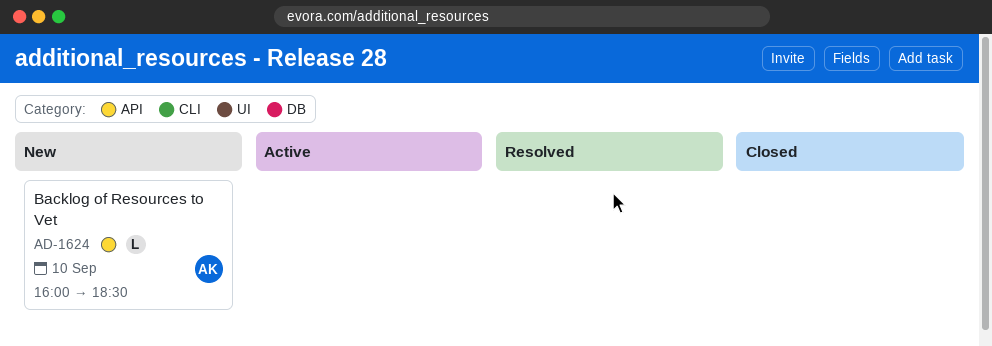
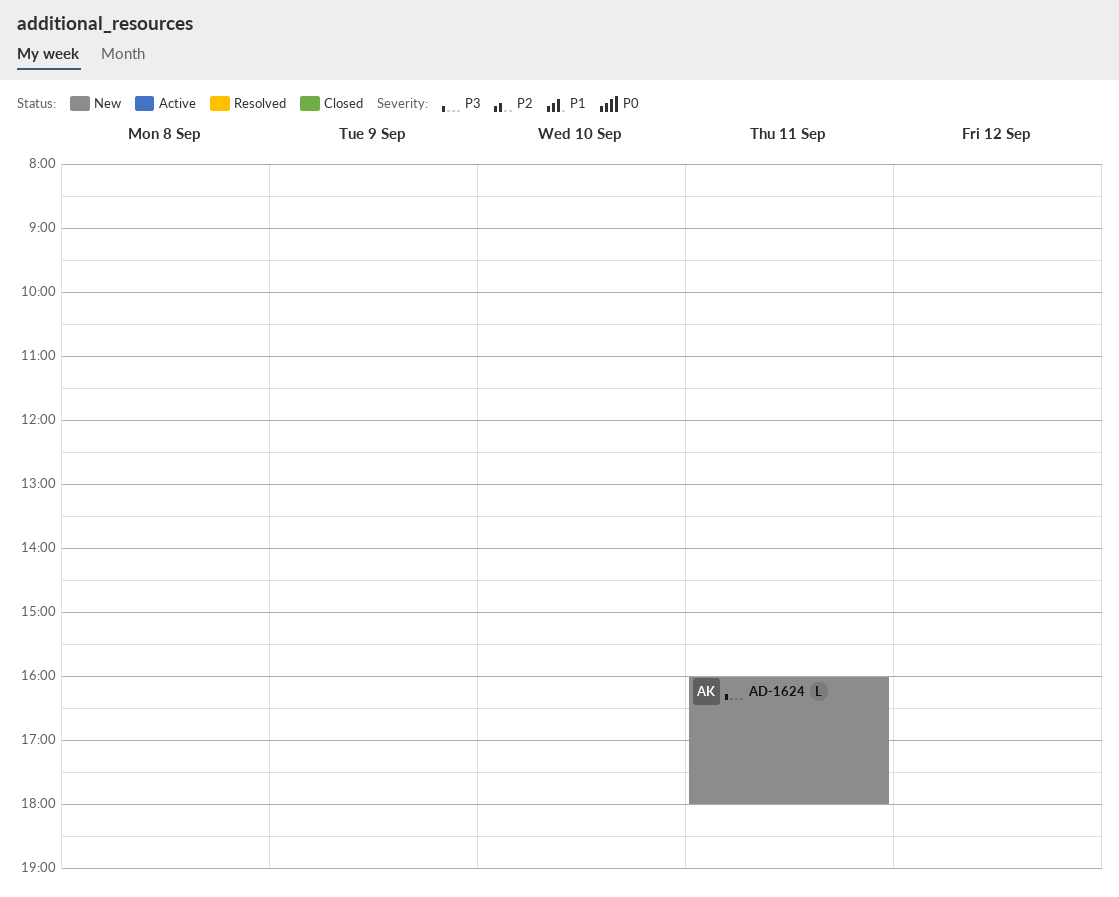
AD-1624, day: Sep 10 -> Sep 11
AD-1624, ends: 18:30 -> 18:00

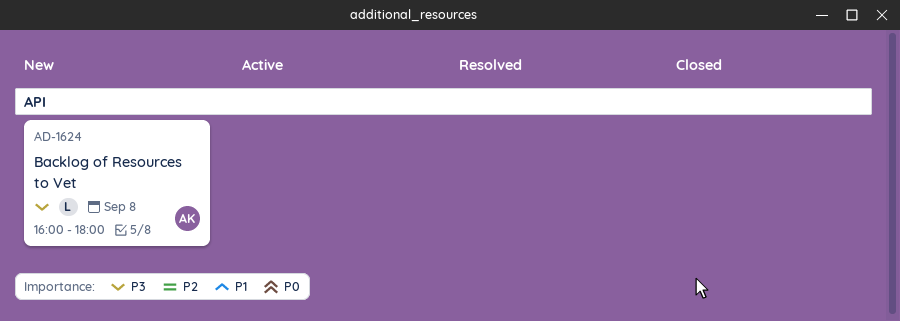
AD-1624, day: Sep 11 -> Sep 8

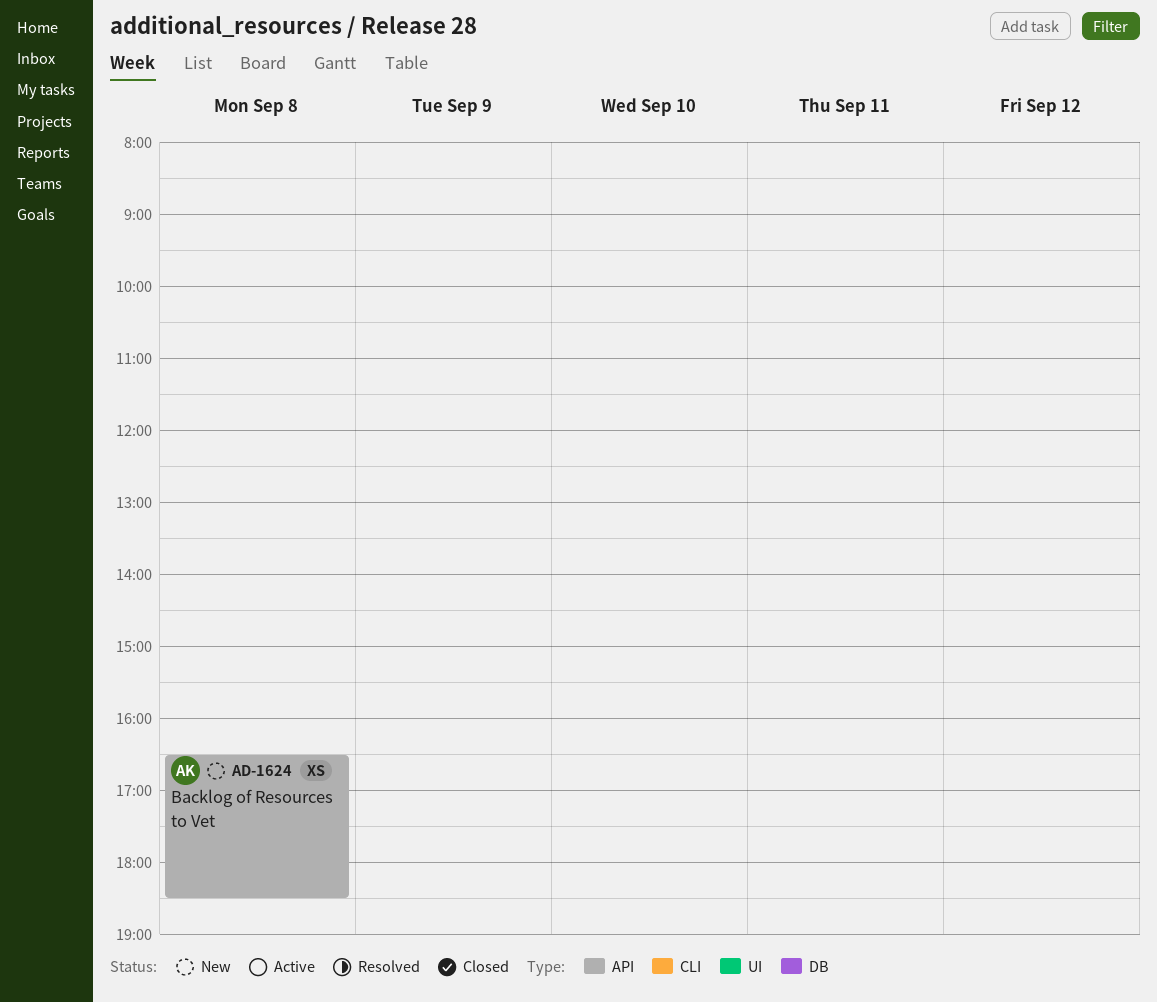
AD-1624, estimate: L -> XS
AD-1624, begins: 16:00 -> 16:30
AD-1624, ends: 18:00 -> 18:30

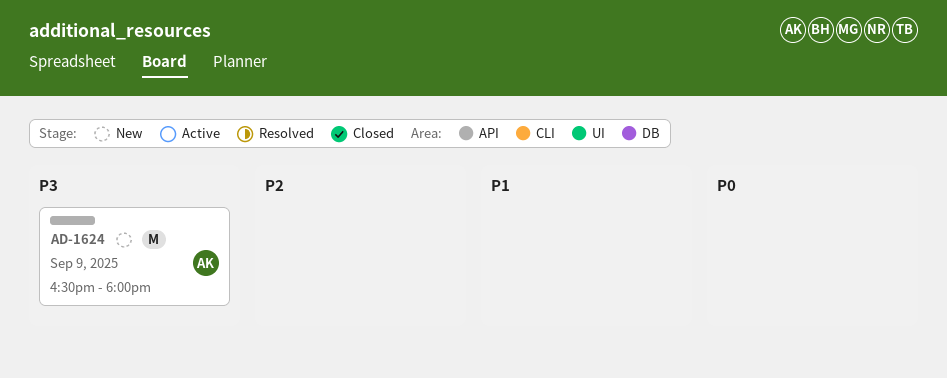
AD-1624, estimate: XS -> M
AD-1624, day: Sep 8 -> Sep 9
AD-1624, ends: 18:30 -> 18:00

